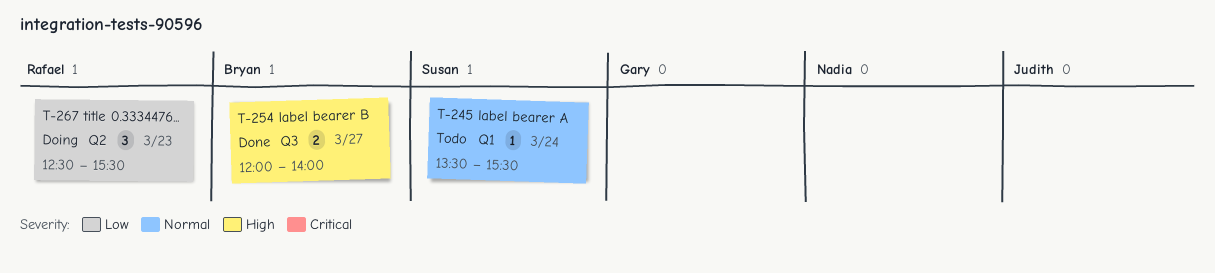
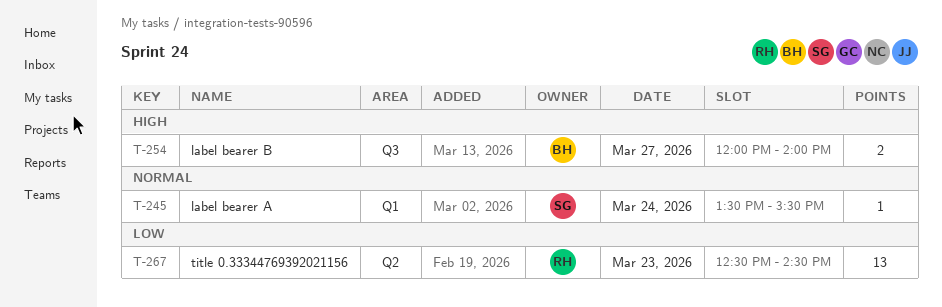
T-267, estimate: 3 -> 13
T-267, ends: 15:30 -> 14:30

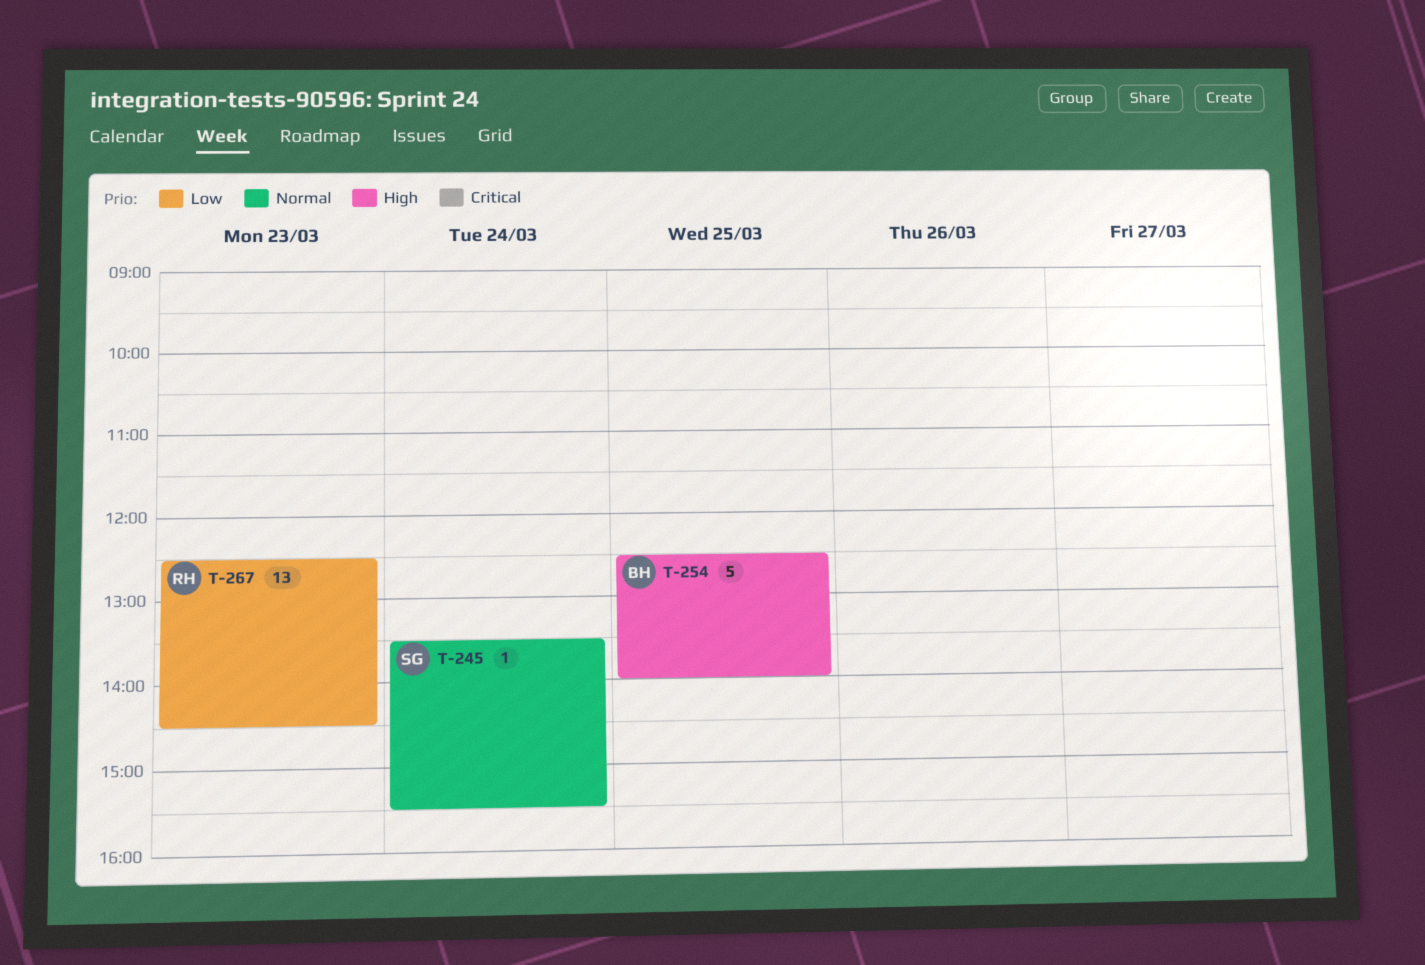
T-254, estimate: 2 -> 5
T-254, day: Mar 27 -> Mar 25
T-254, begins: 12:00 -> 12:30

